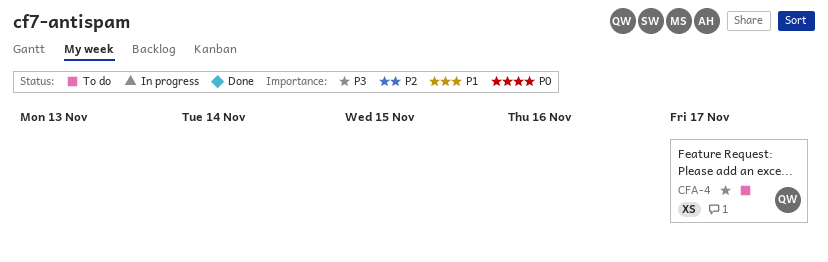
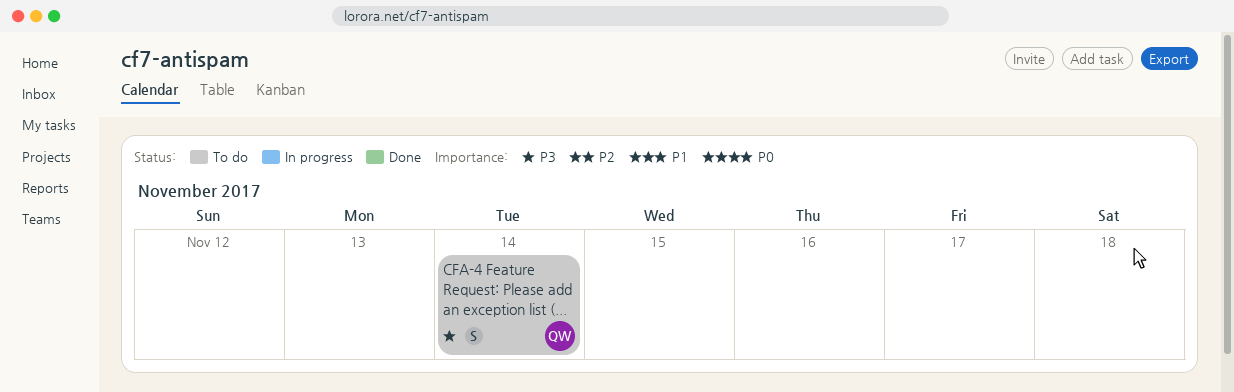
CFA-4, estimate: XS -> S
CFA-4, due: Nov 17 -> Nov 14

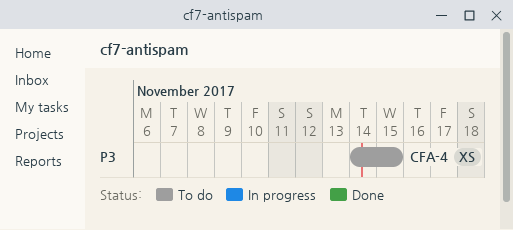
CFA-4, estimate: S -> XS
CFA-4, due: Nov 14 -> Nov 15

